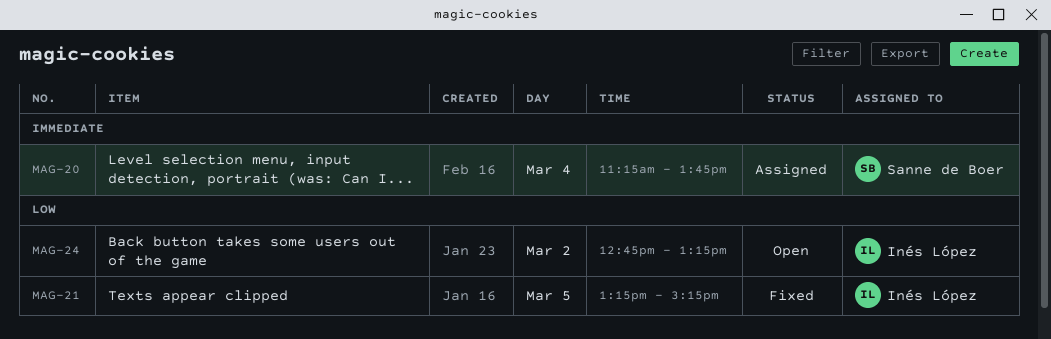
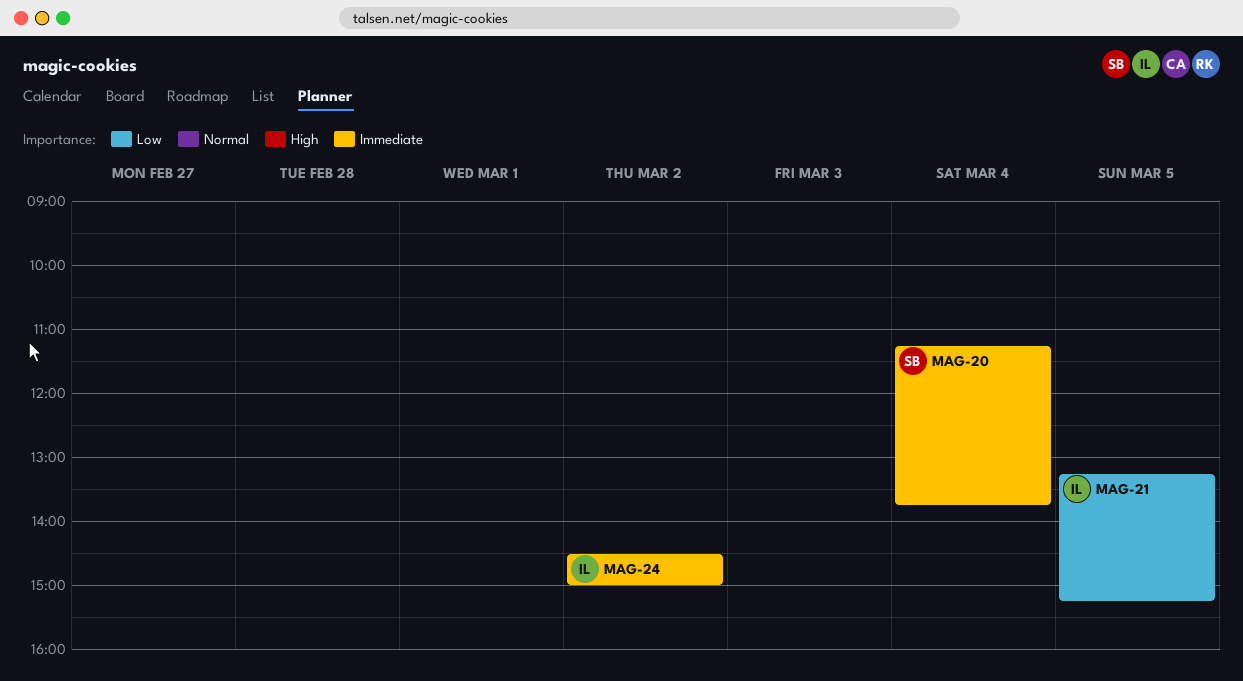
MAG-24, priority: Low -> Immediate
MAG-24, begins: 12:45 -> 14:30
MAG-24, ends: 13:15 -> 15:00

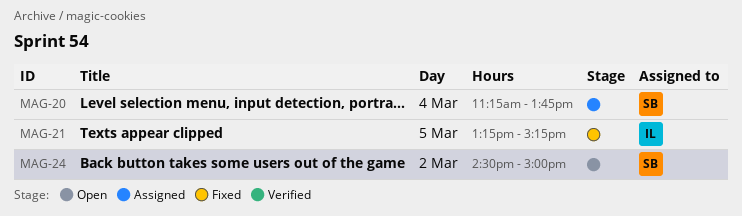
MAG-24, owner: IL -> SB

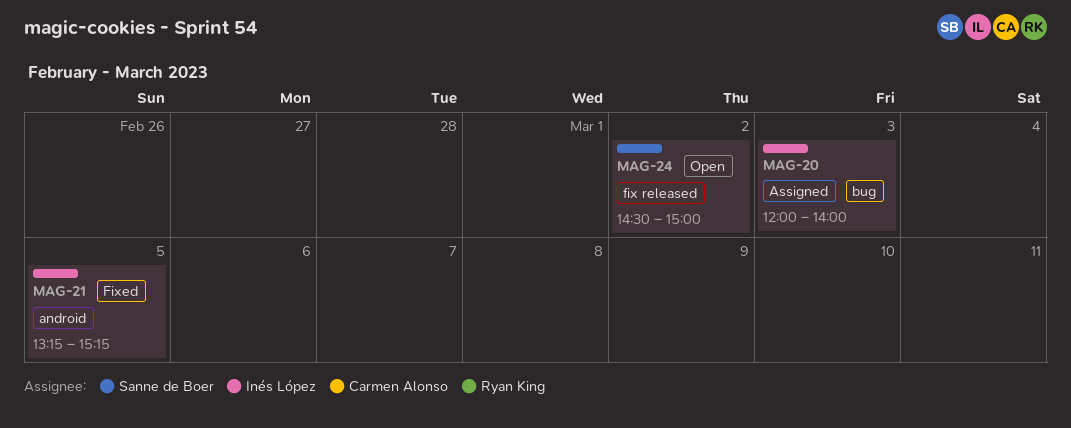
MAG-20, owner: Sanne de Boer -> Inés López
MAG-20, day: Mar 4 -> Mar 3
MAG-20, begins: 11:15 -> 12:00
MAG-20, ends: 13:45 -> 14:00

